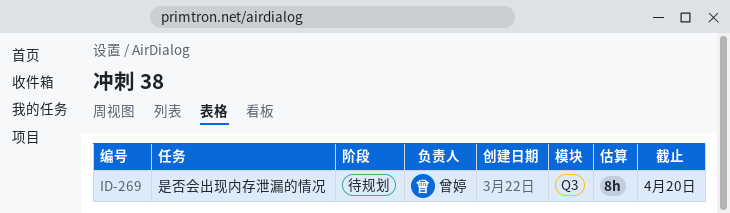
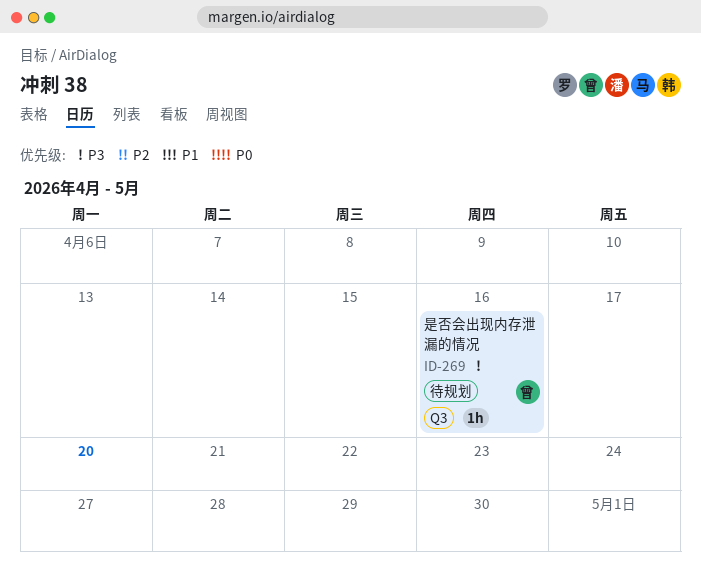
ID-269, estimate: 8h -> 1h
ID-269, due: Apr 20 -> Apr 16

